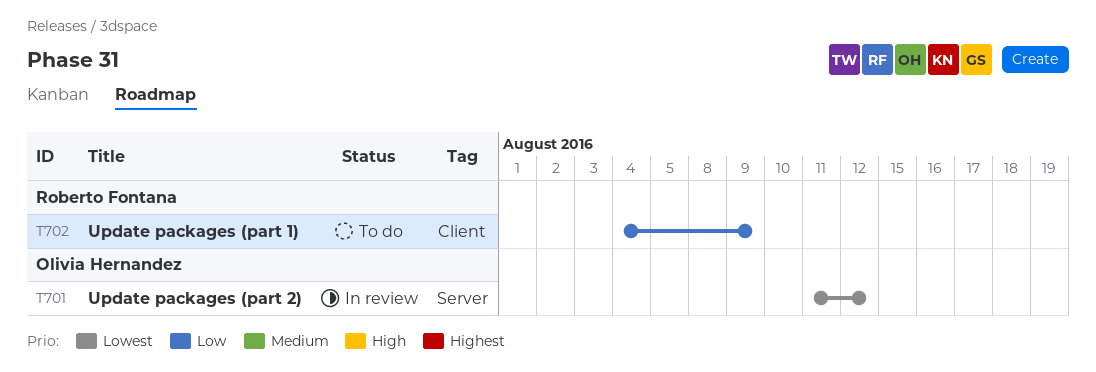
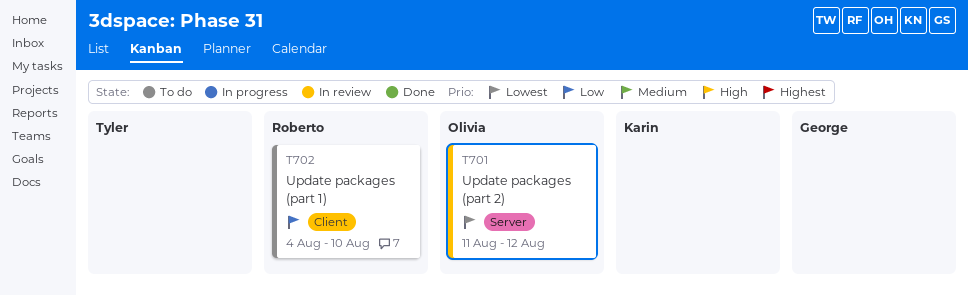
T702, due: Aug 9 -> Aug 10

